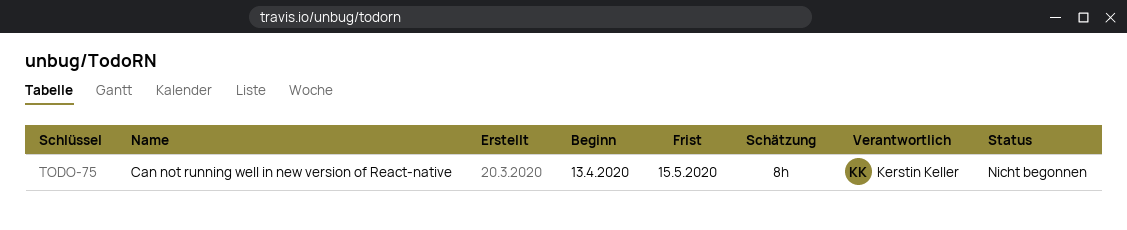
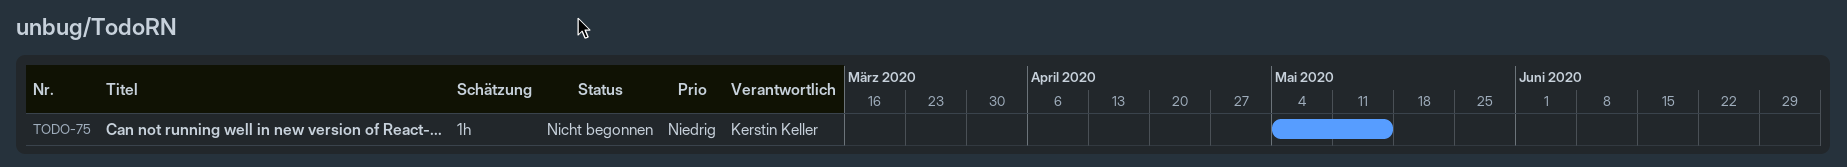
TODO-75, estimate: 8h -> 1h
TODO-75, start: Apr 13 -> May 4

